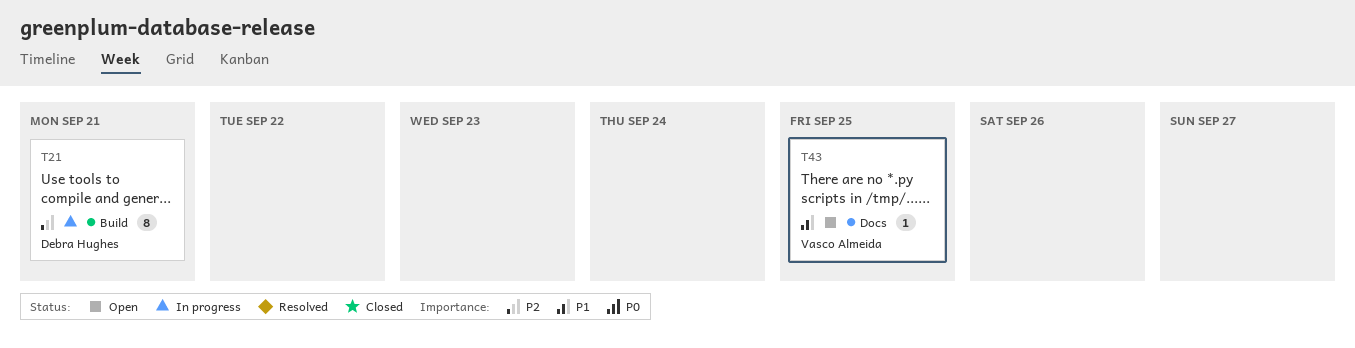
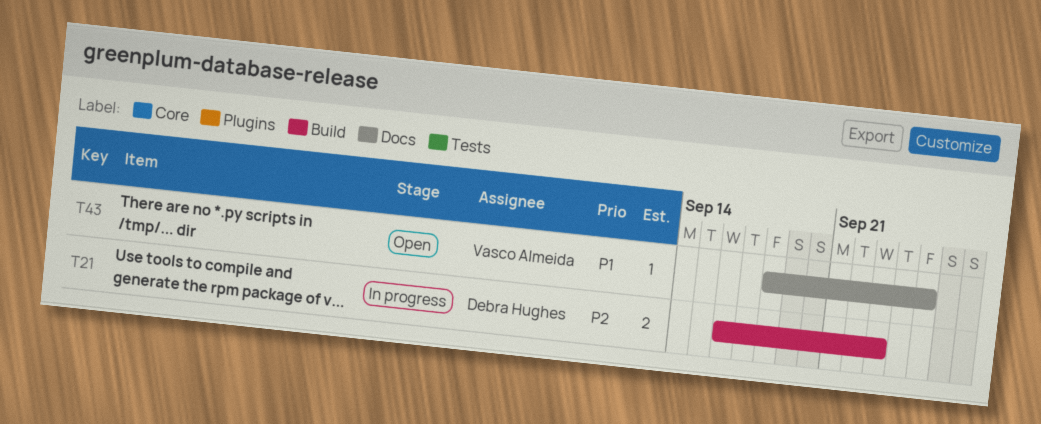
T21, estimate: 8 -> 2
T21, due: Sep 21 -> Sep 23

